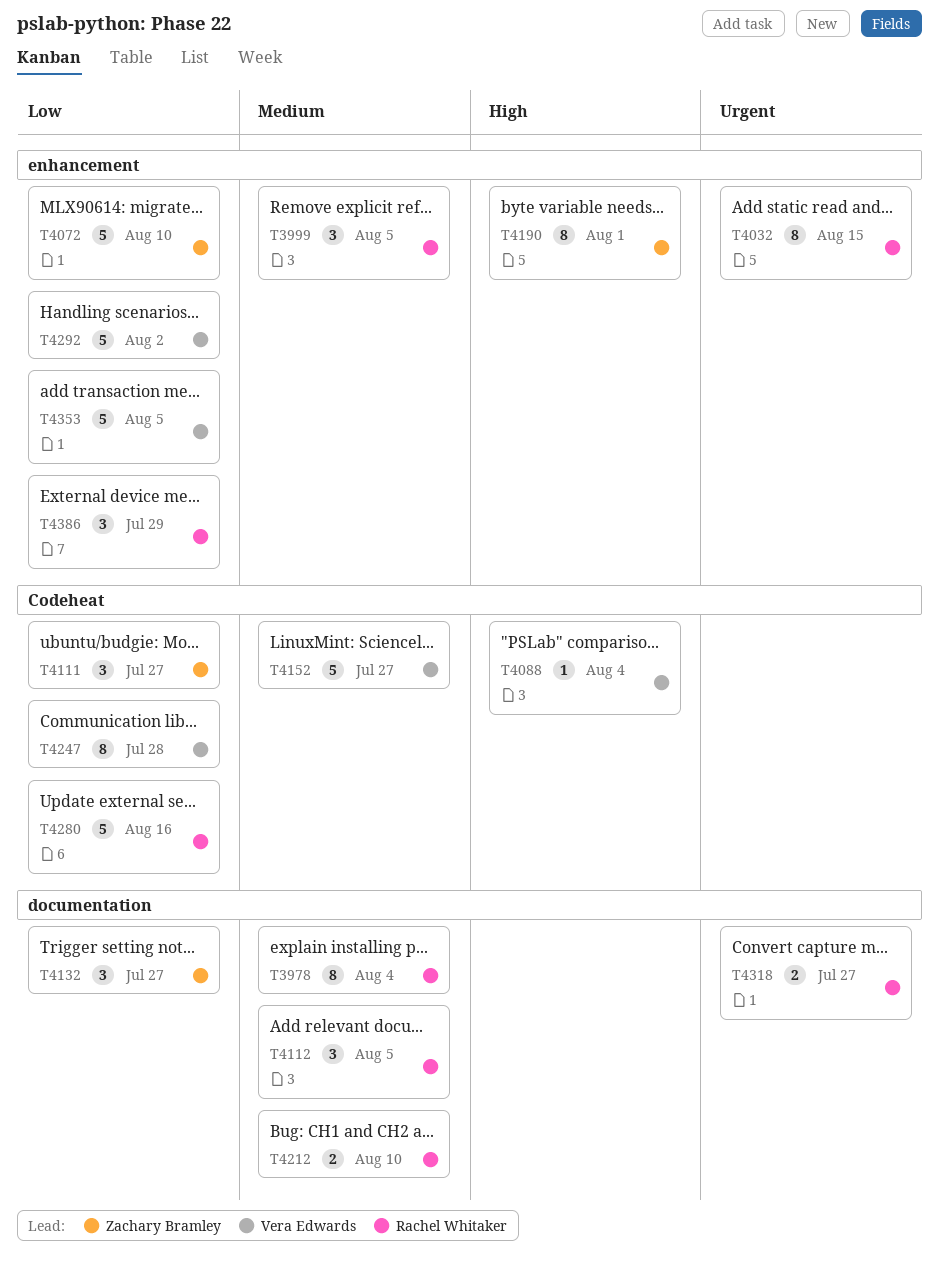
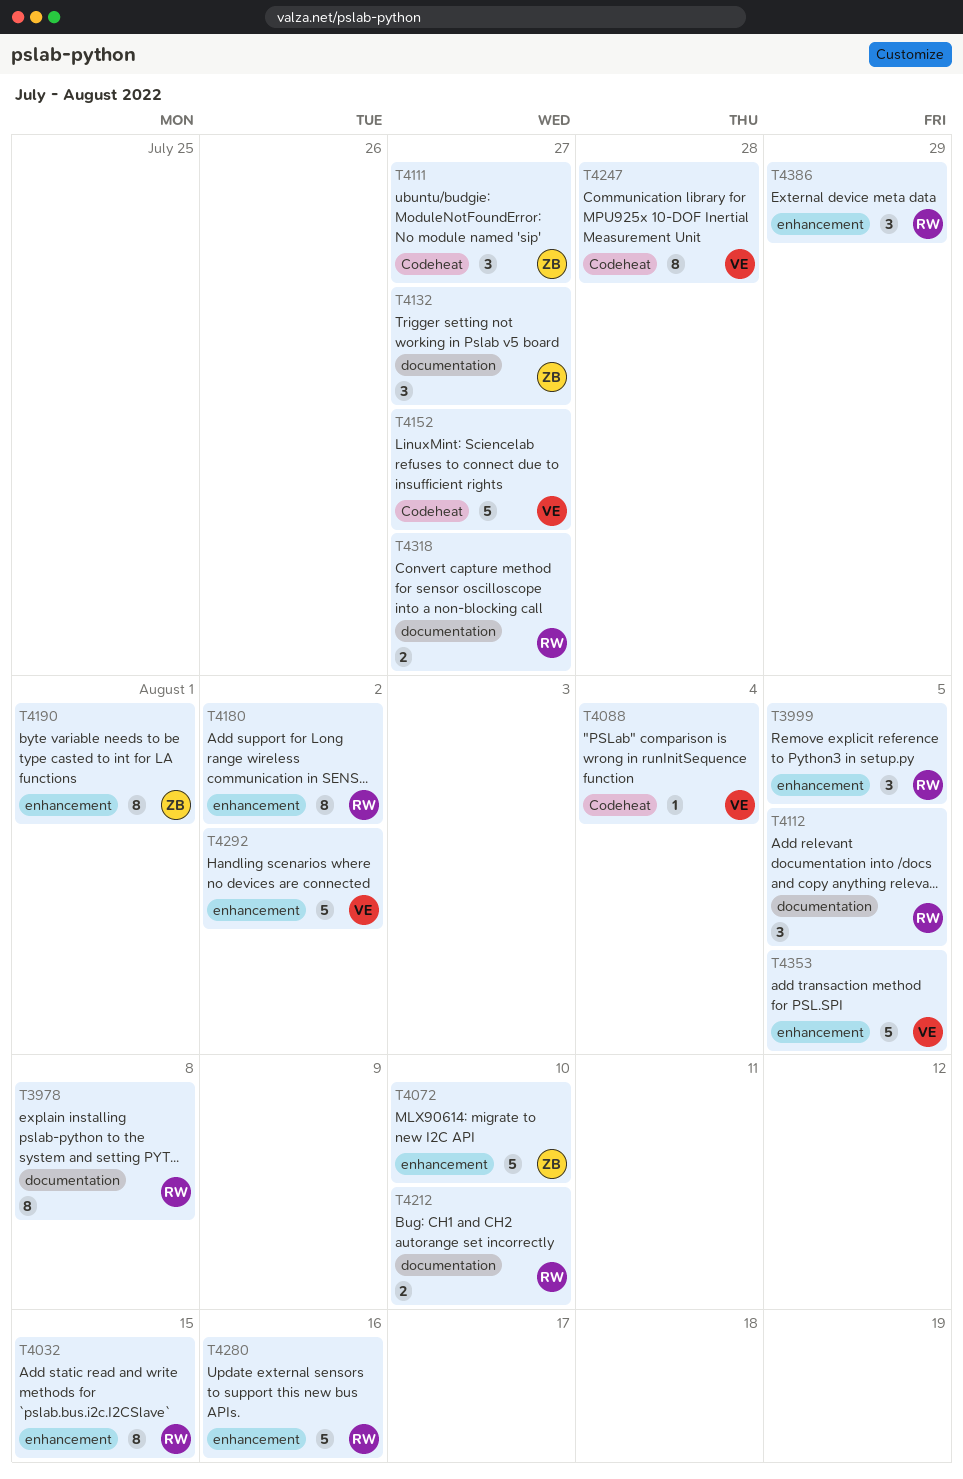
T3978, due: Aug 4 -> Aug 8
T4180: none -> present
T4280, label: Codeheat -> enhancement

